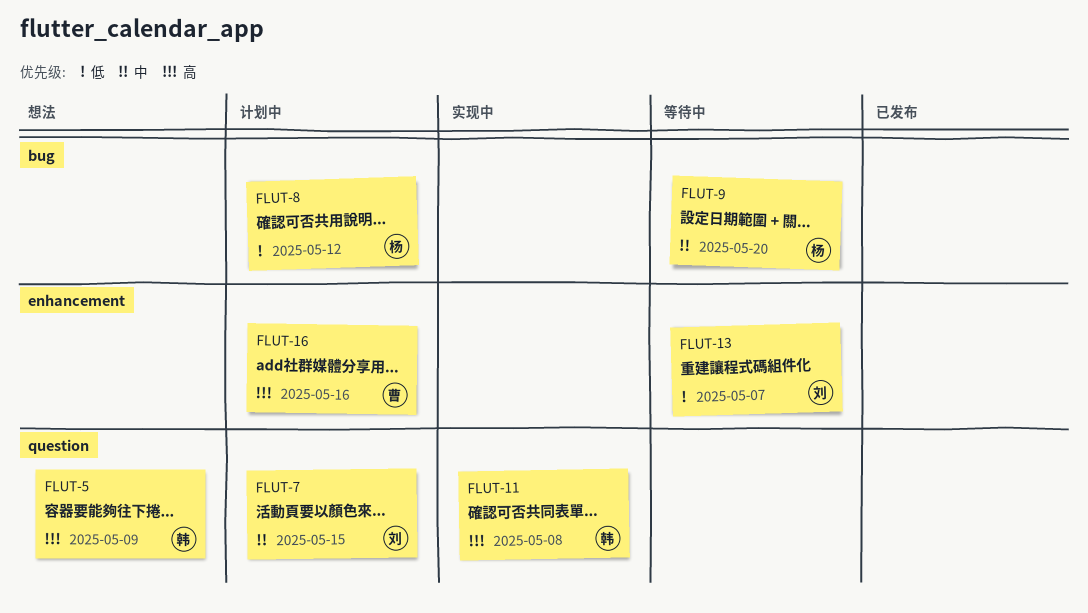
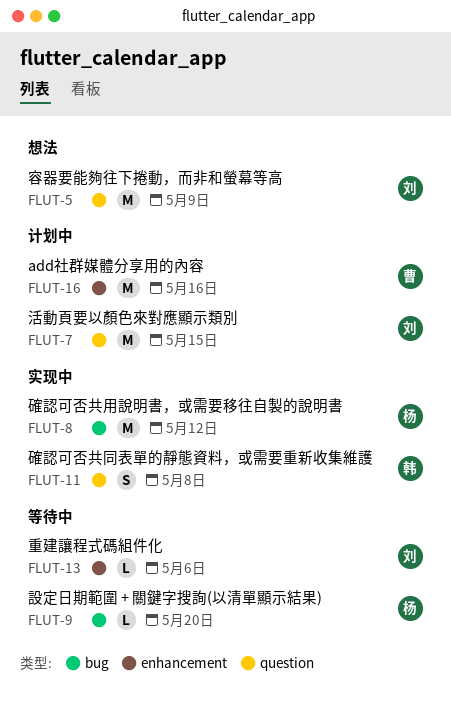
FLUT-5, owner: 韩 -> 刘
FLUT-8, status: 计划中 -> 实现中
FLUT-13, due: May 7 -> May 6

